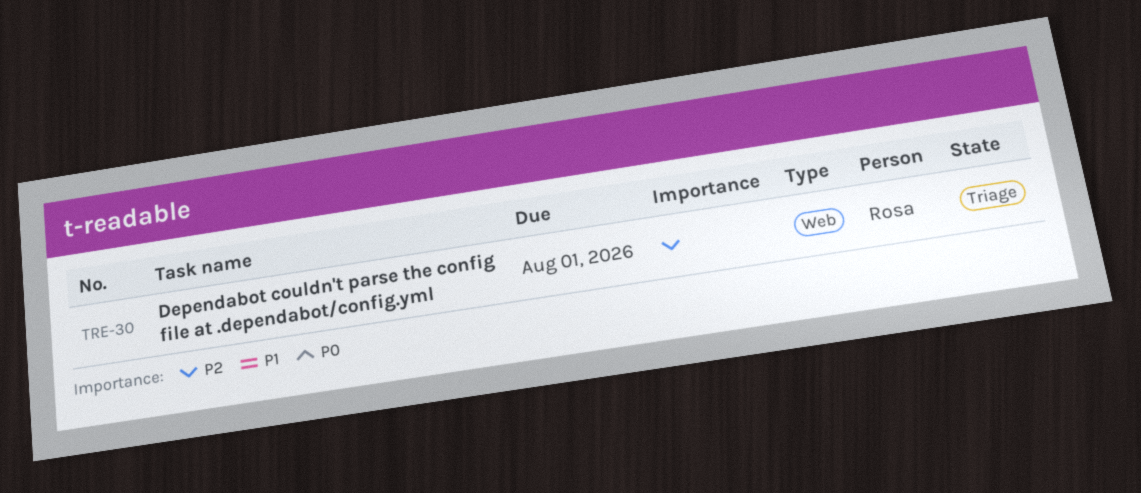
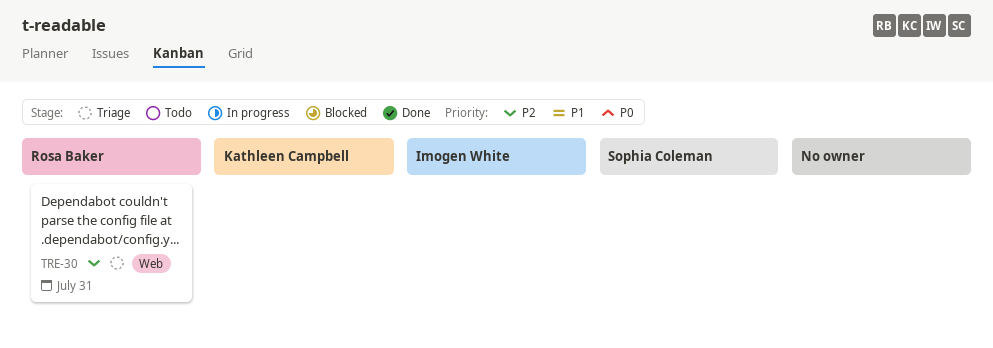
TRE-30, due: Aug 1 -> Jul 31

